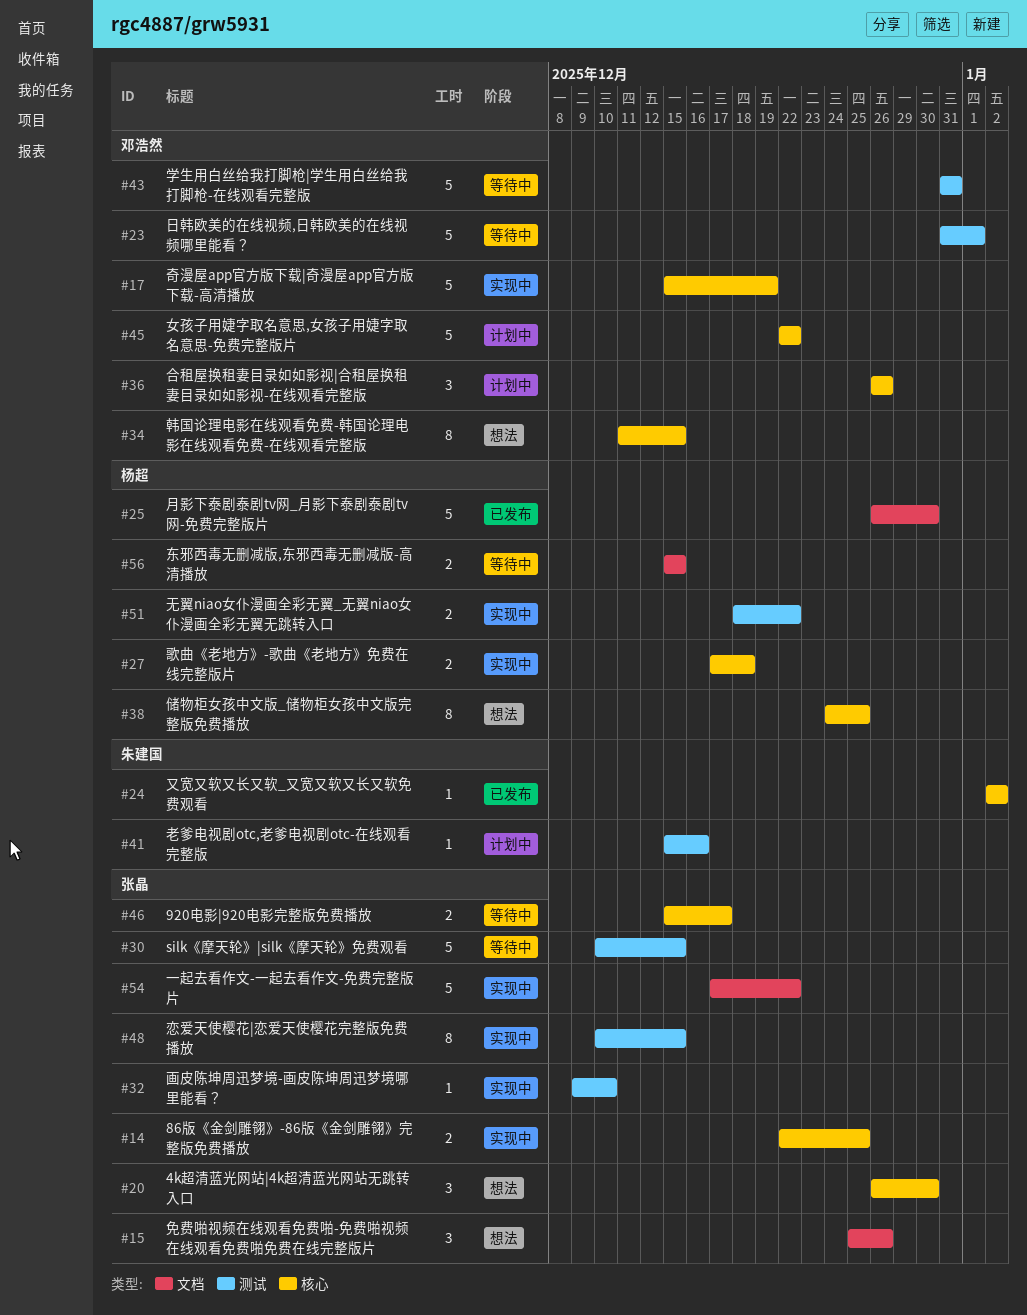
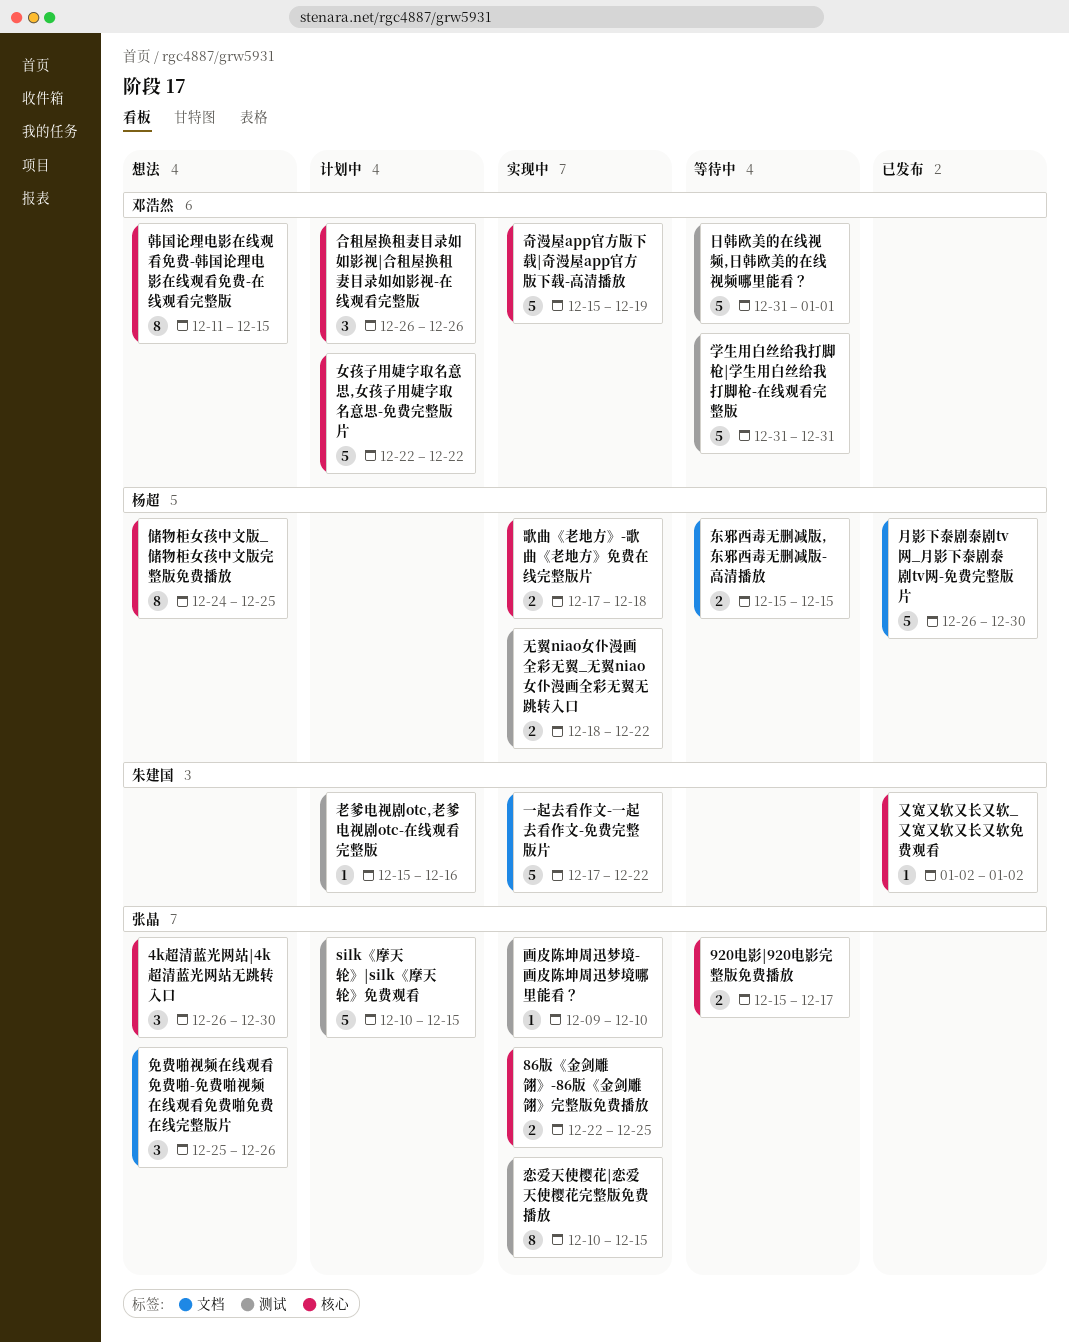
silk《摩天轮》|silk《摩天轮》免费观看, status: 等待中 -> 计划中
一起去看作文-一起去看作文-免费完整版片, owner: 张晶 -> 朱建国

